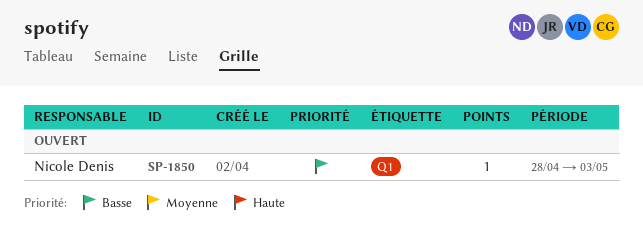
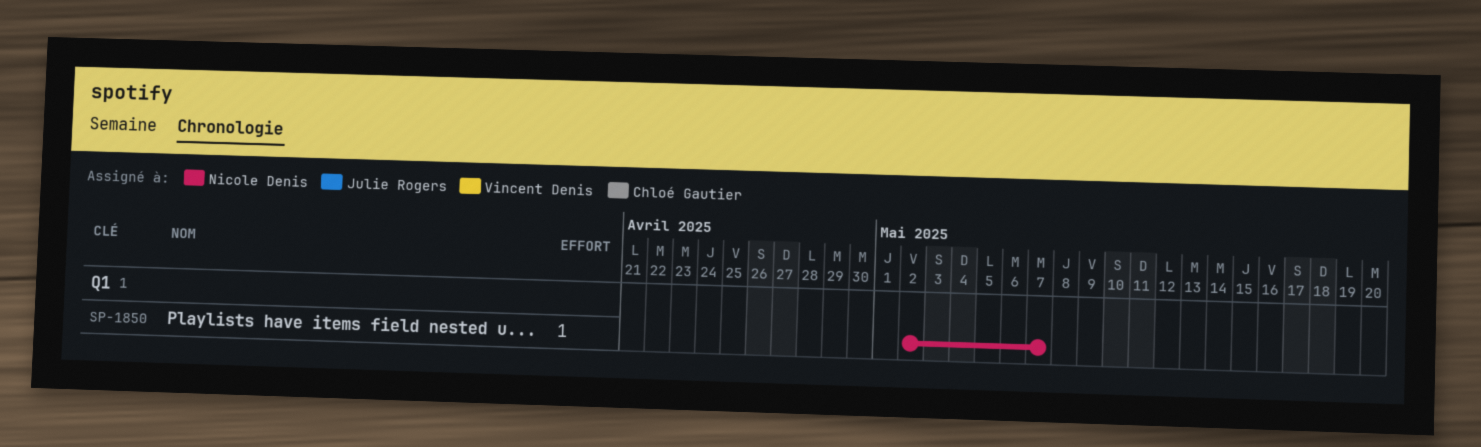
SP-1850, start: Apr 28 -> May 2
SP-1850, due: May 3 -> May 7

